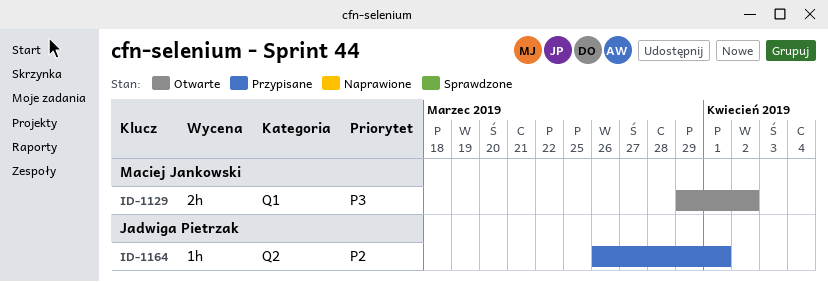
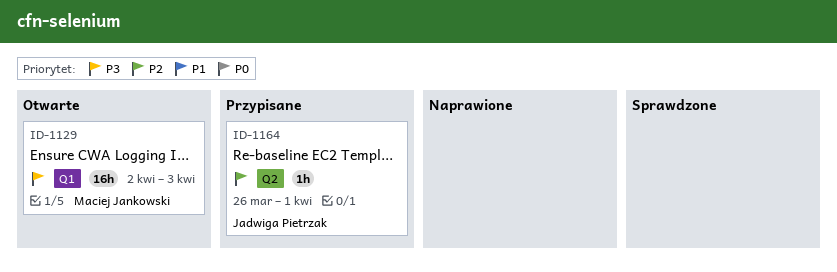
ID-1129, estimate: 2h -> 16h
ID-1129, start: Mar 29 -> Apr 2
ID-1129, due: Apr 2 -> Apr 3

